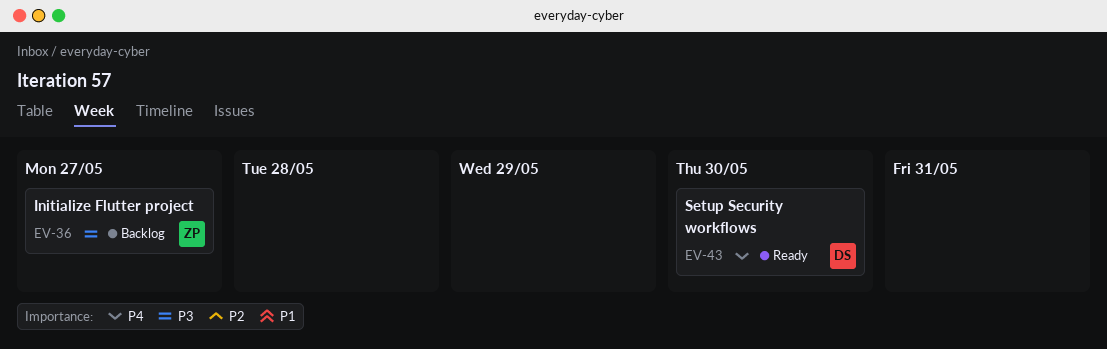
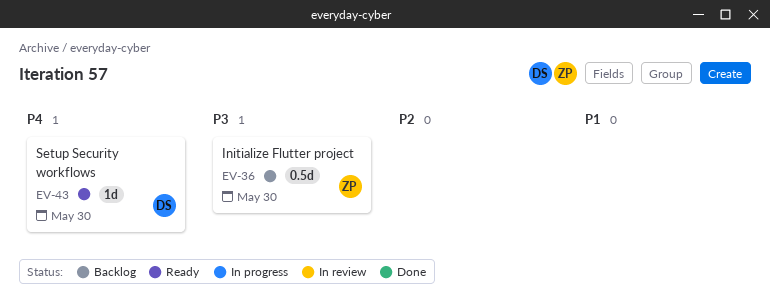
EV-36, due: May 27 -> May 30

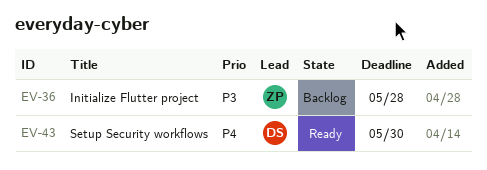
EV-36, due: May 30 -> May 28

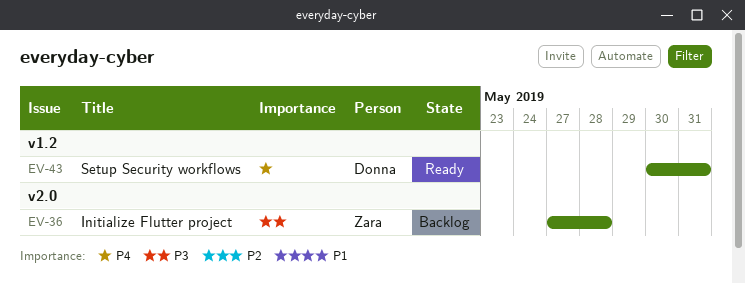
EV-43, due: May 30 -> May 31

